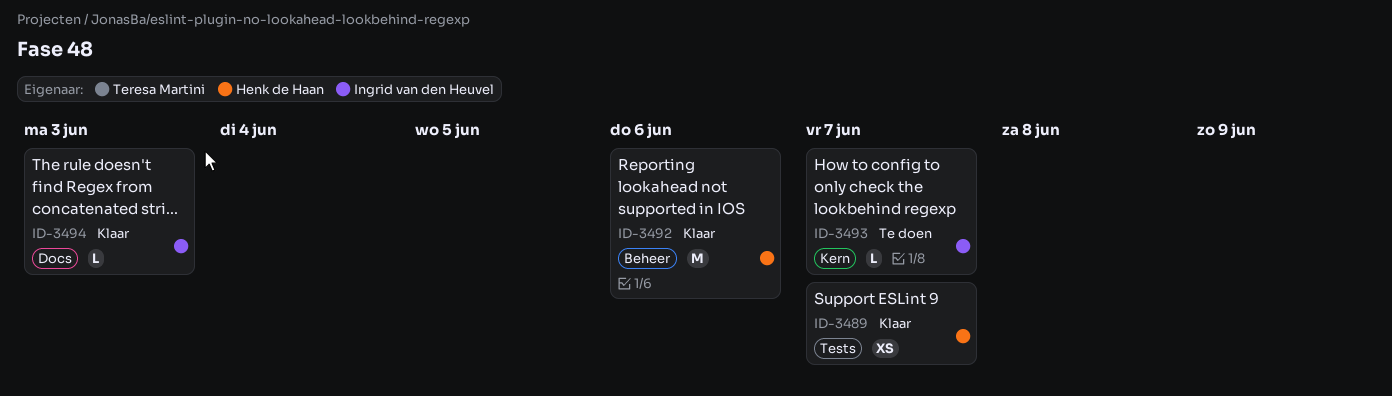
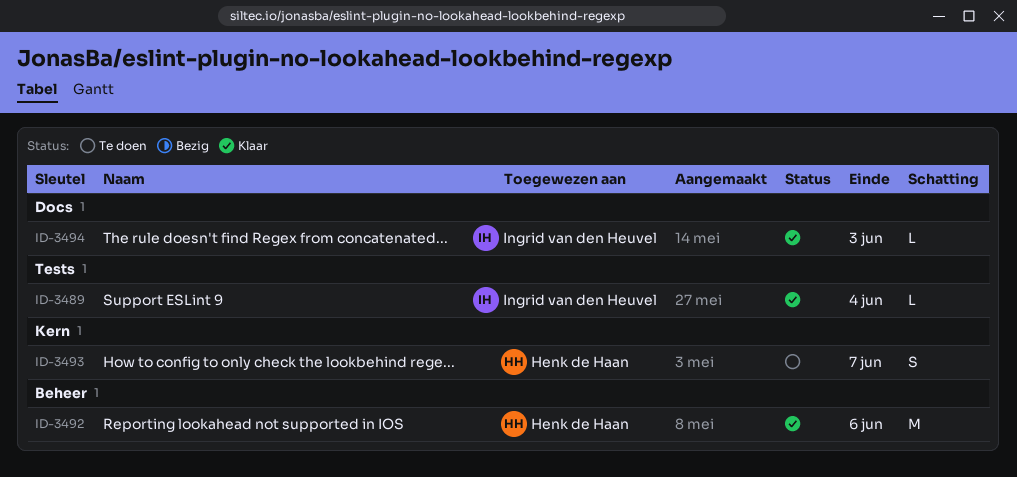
ID-3489, owner: Henk de Haan -> Ingrid van den Heuvel
ID-3489, estimate: XS -> L
ID-3489, due: Jun 7 -> Jun 4
ID-3493, owner: Ingrid van den Heuvel -> Henk de Haan
ID-3493, estimate: L -> S

